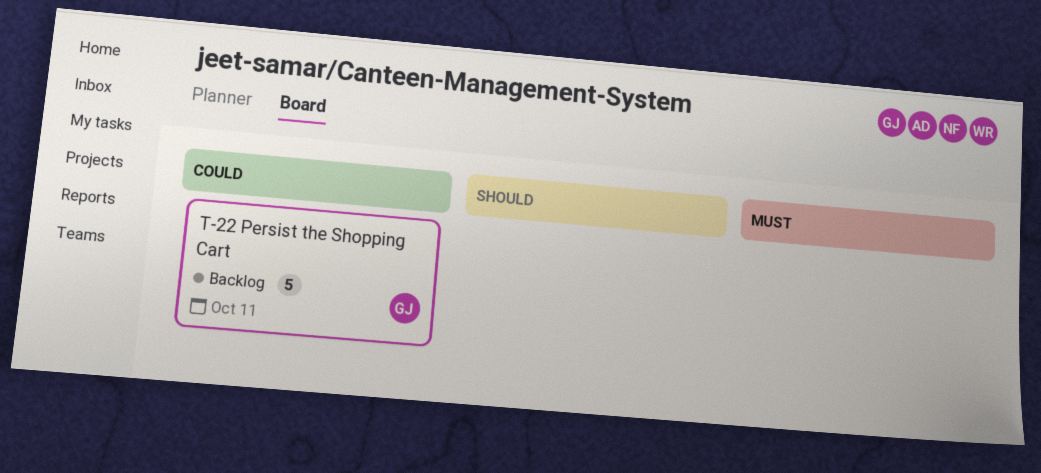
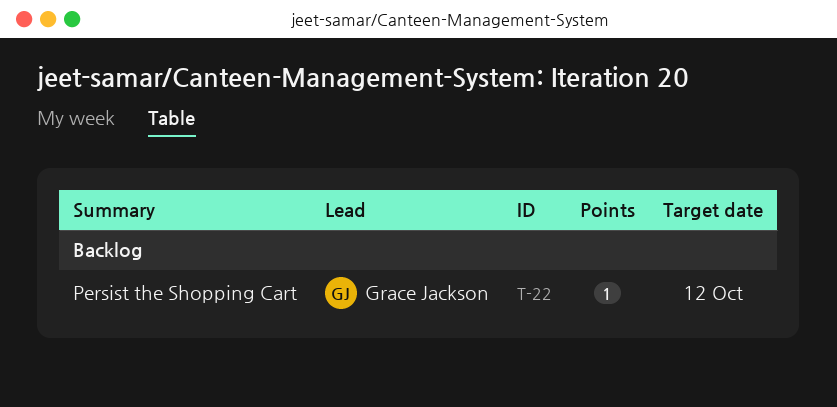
T-22, estimate: 5 -> 1
T-22, due: Oct 11 -> Oct 12

